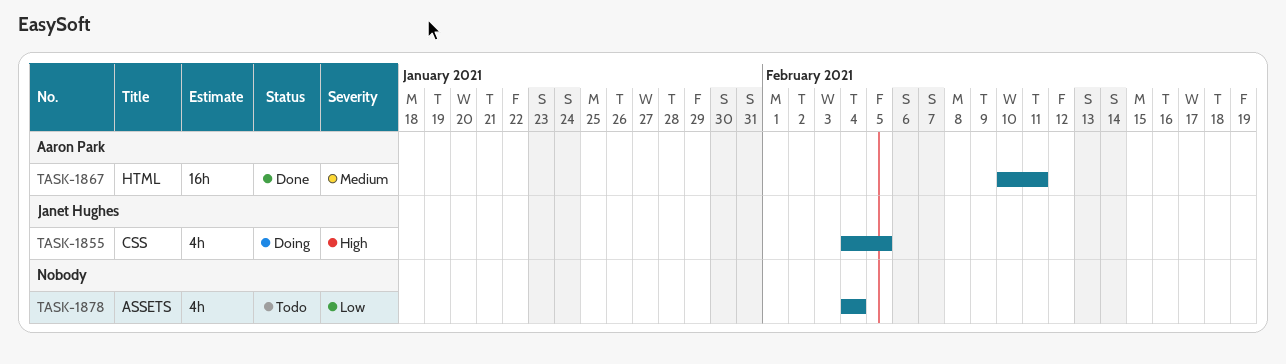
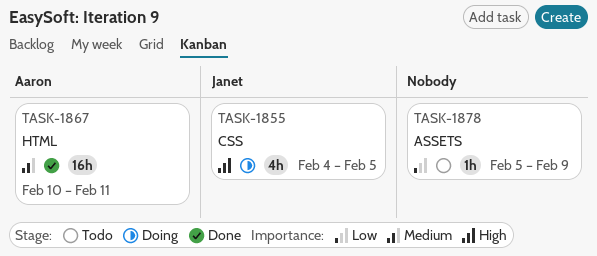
TASK-1878, estimate: 4h -> 1h
TASK-1878, start: Feb 4 -> Feb 5
TASK-1878, due: Feb 4 -> Feb 9

